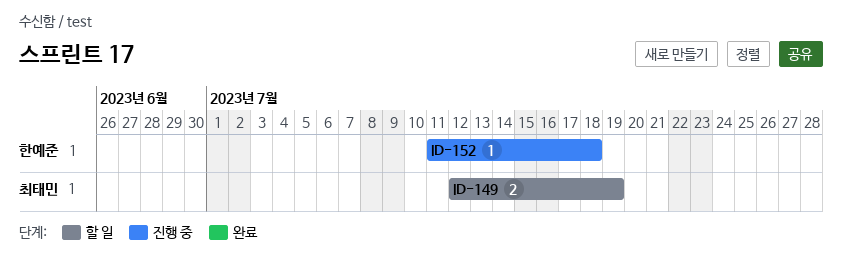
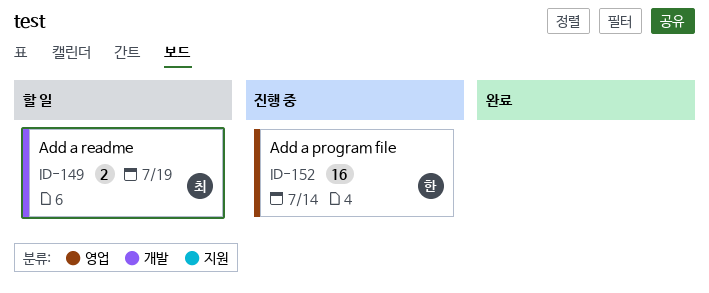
ID-152, estimate: 1 -> 16
ID-152, due: Jul 18 -> Jul 14

